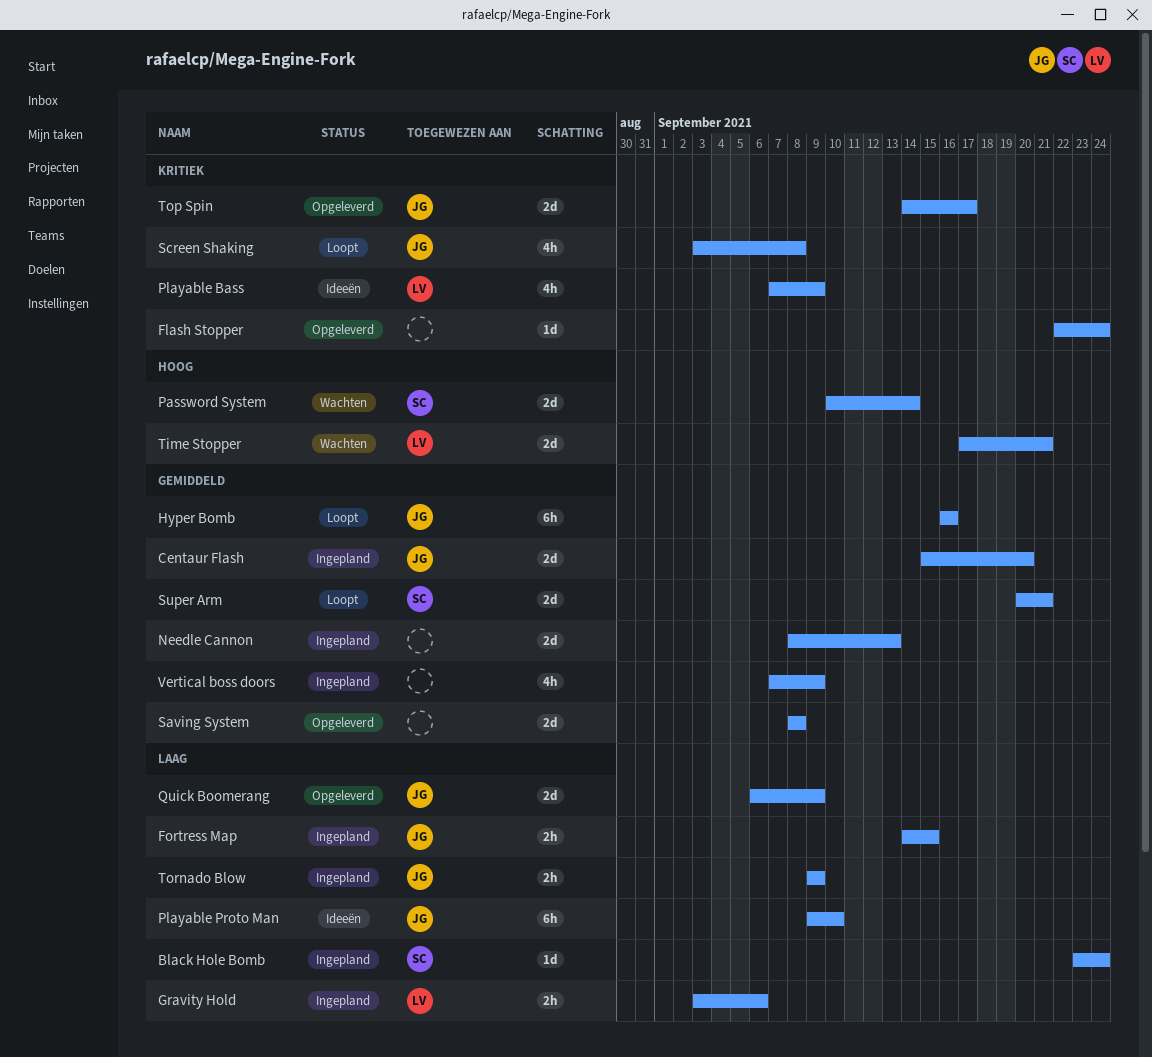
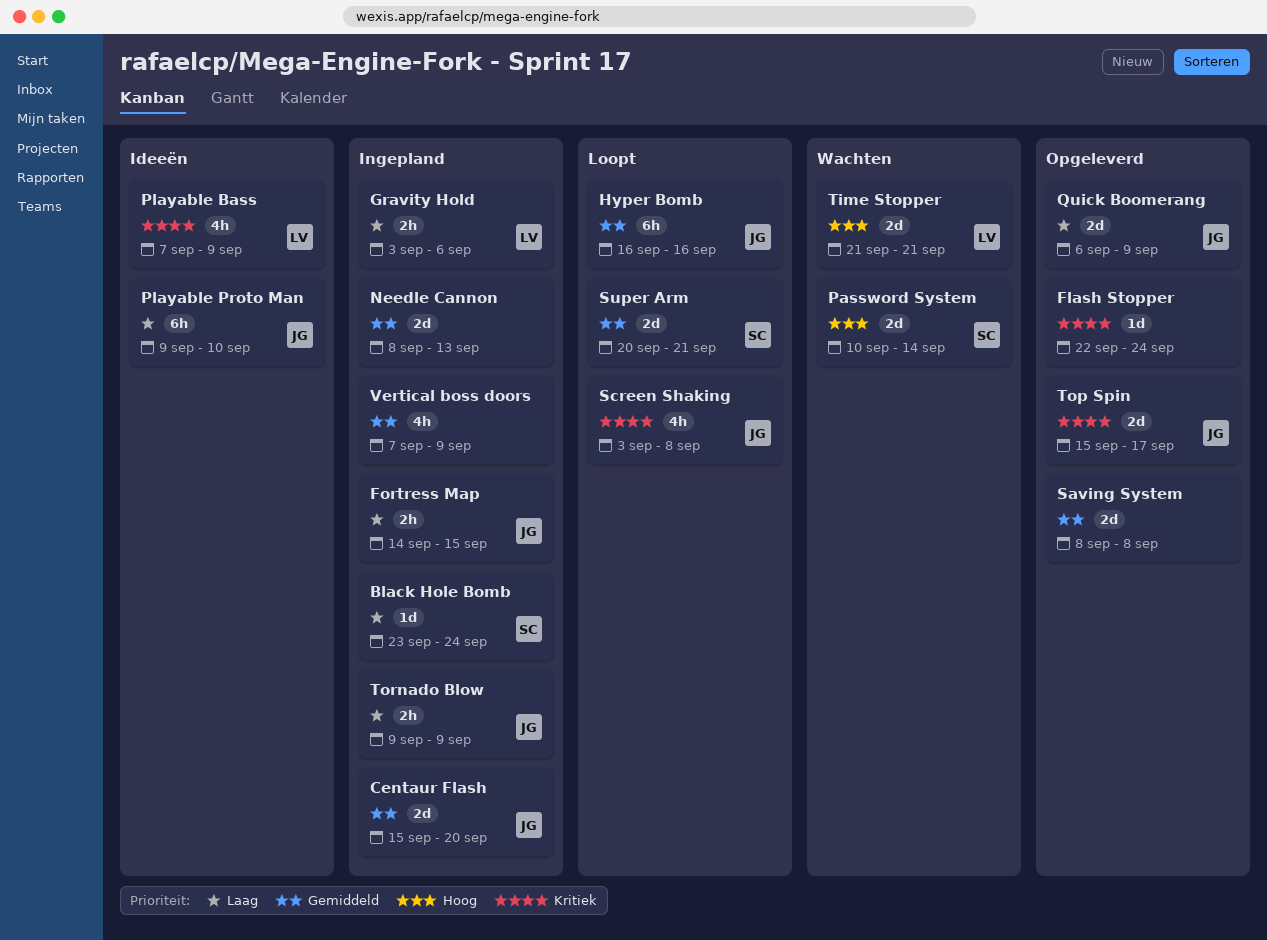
Time Stopper, start: Sep 17 -> Sep 21
Top Spin, start: Sep 14 -> Sep 15

